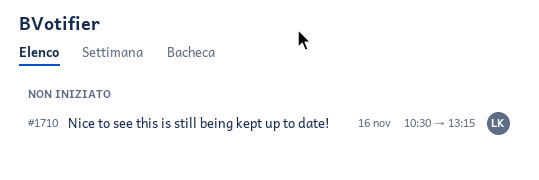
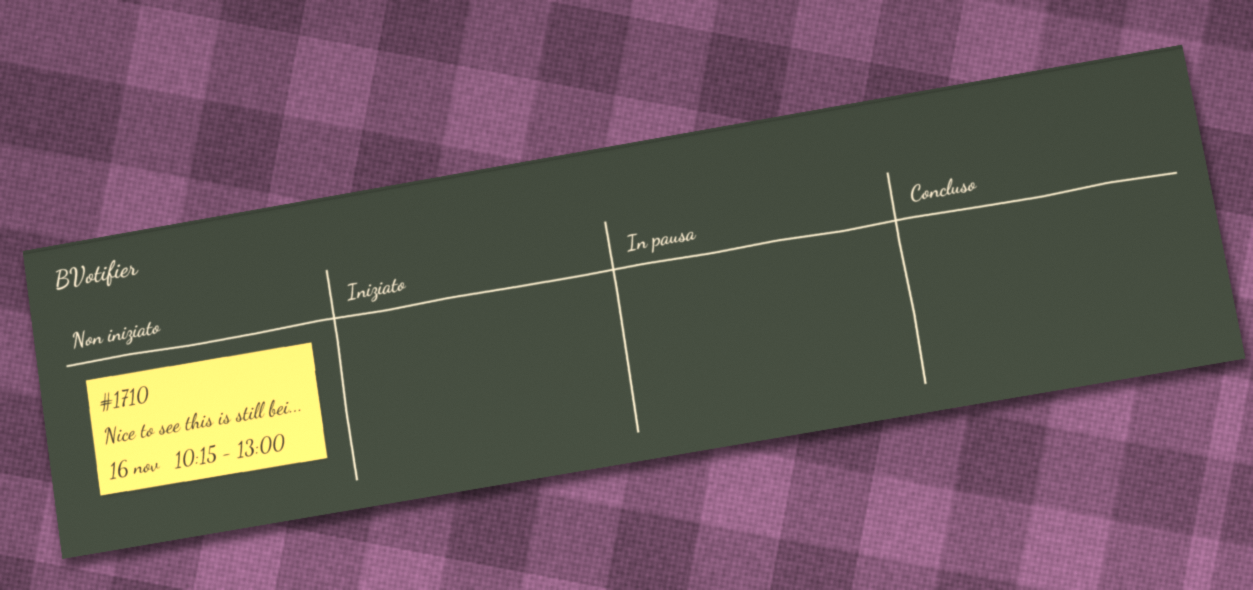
#1710, begins: 10:30 -> 10:15
#1710, ends: 13:15 -> 13:00

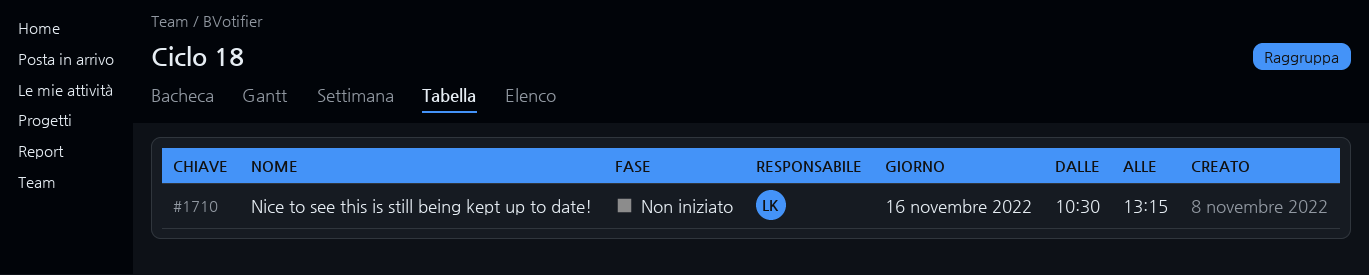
#1710, begins: 10:15 -> 10:30
#1710, ends: 13:00 -> 13:15

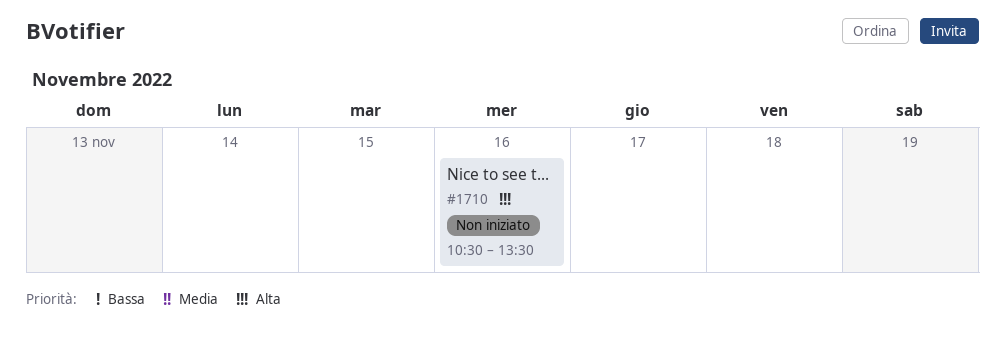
#1710, ends: 13:15 -> 13:30

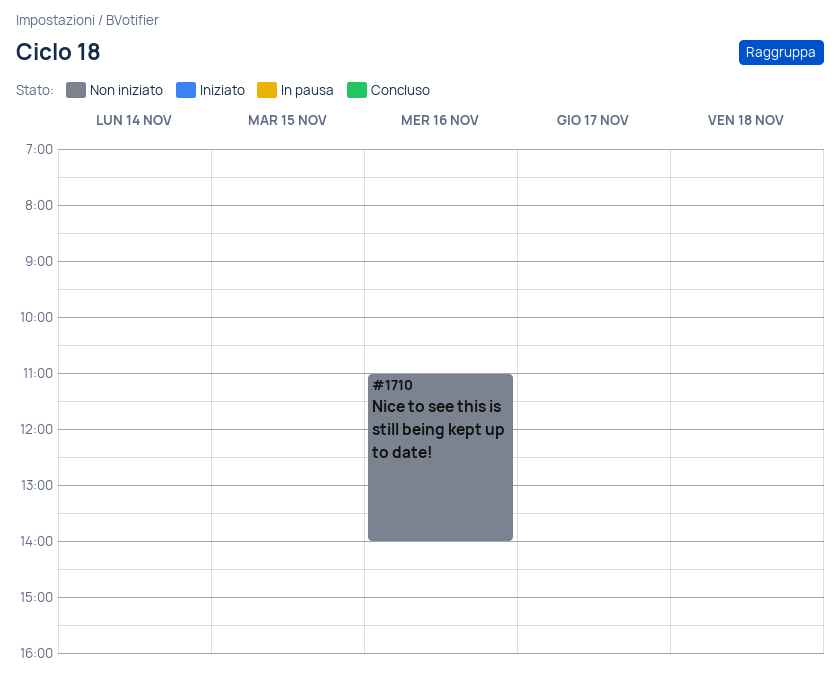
#1710, begins: 10:30 -> 11:00
#1710, ends: 13:30 -> 14:00

